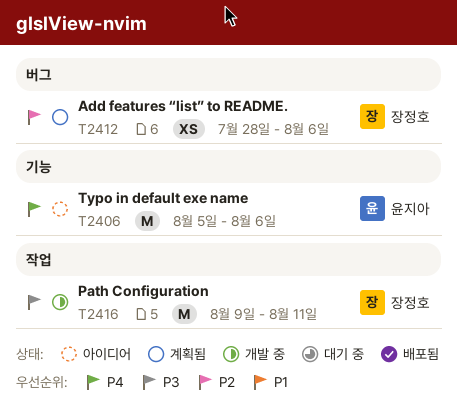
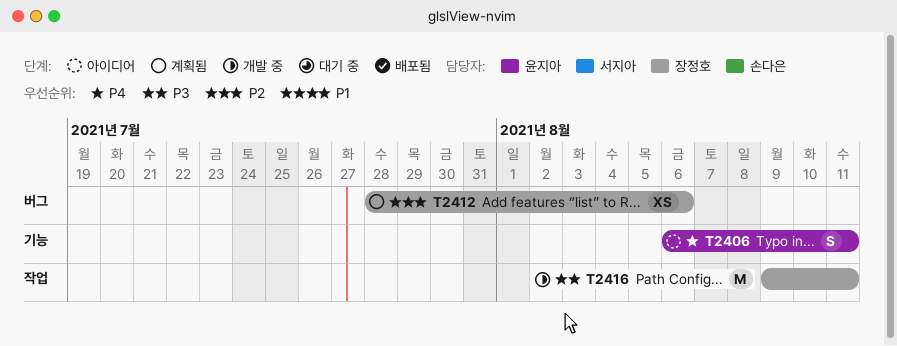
T2406, estimate: M -> S
T2406, start: Aug 5 -> Aug 6
T2406, due: Aug 6 -> Aug 11

